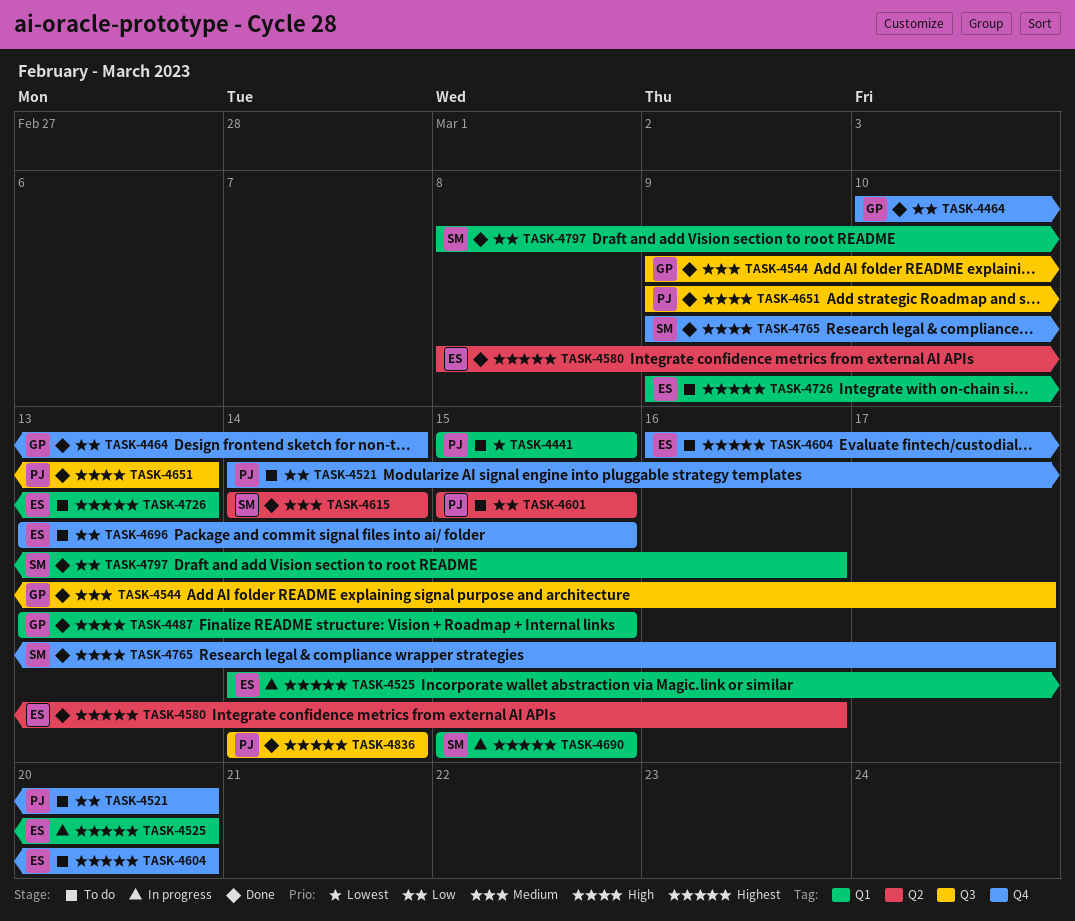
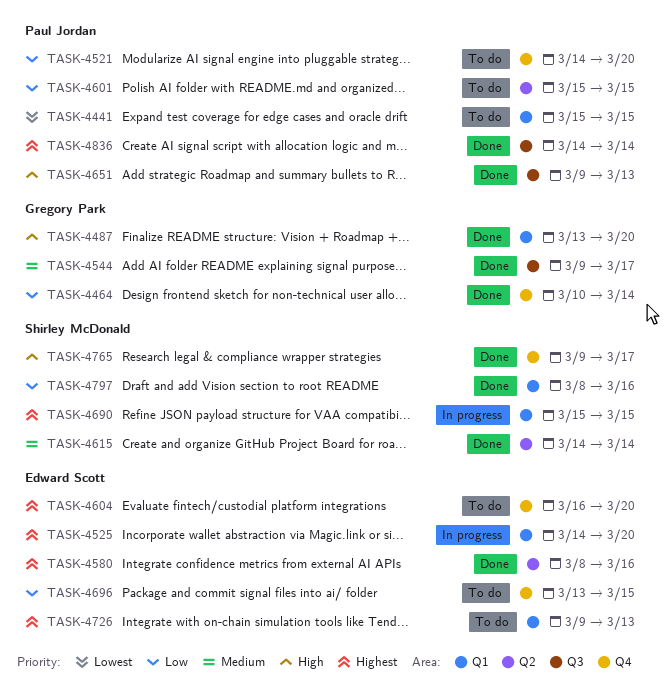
TASK-4487, due: Mar 15 -> Mar 20

